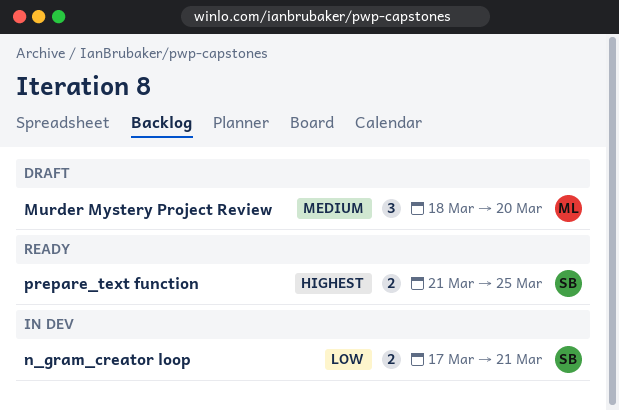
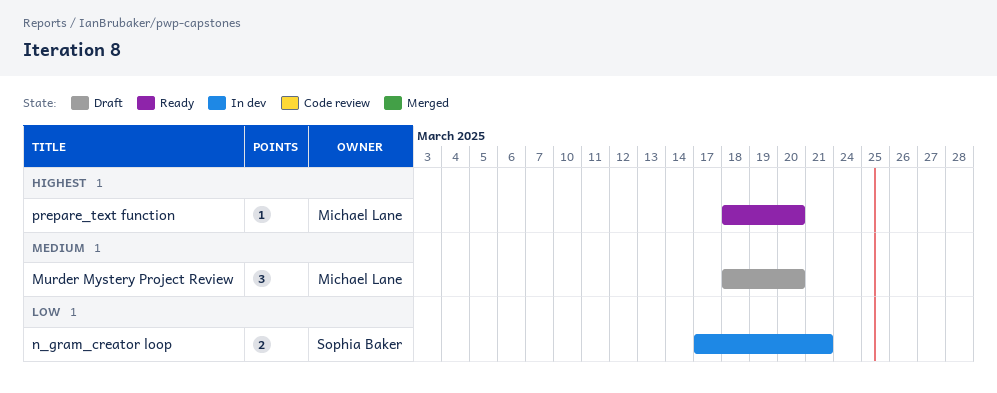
prepare_text function, owner: Sophia Baker -> Michael Lane
prepare_text function, estimate: 2 -> 1
prepare_text function, start: Mar 21 -> Mar 18
prepare_text function, due: Mar 25 -> Mar 20

